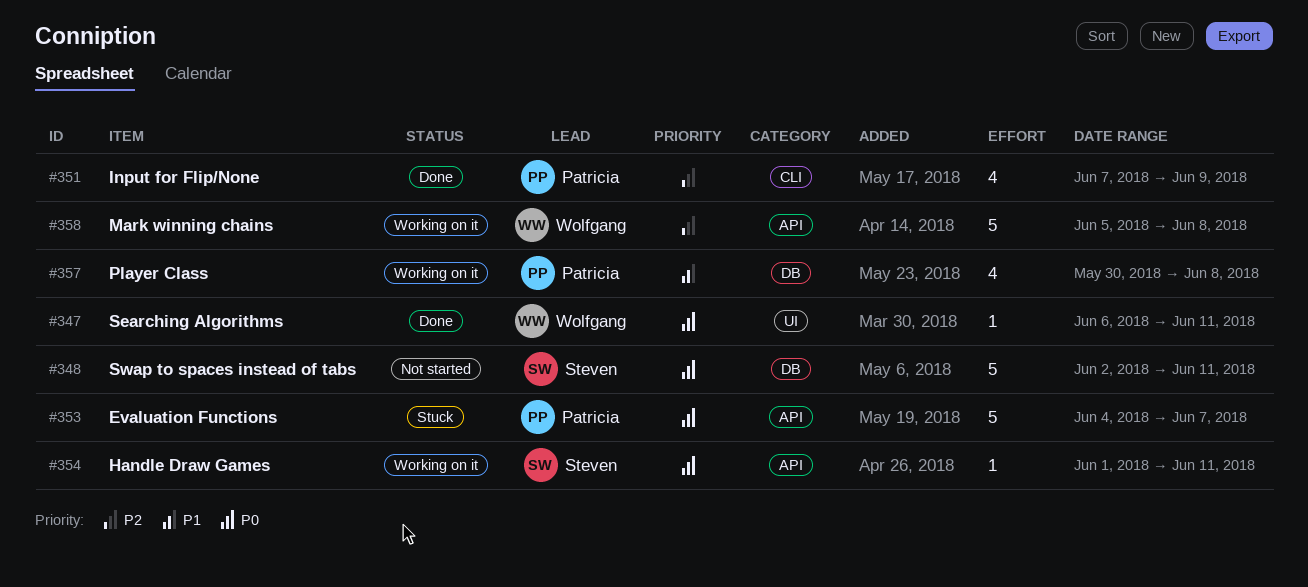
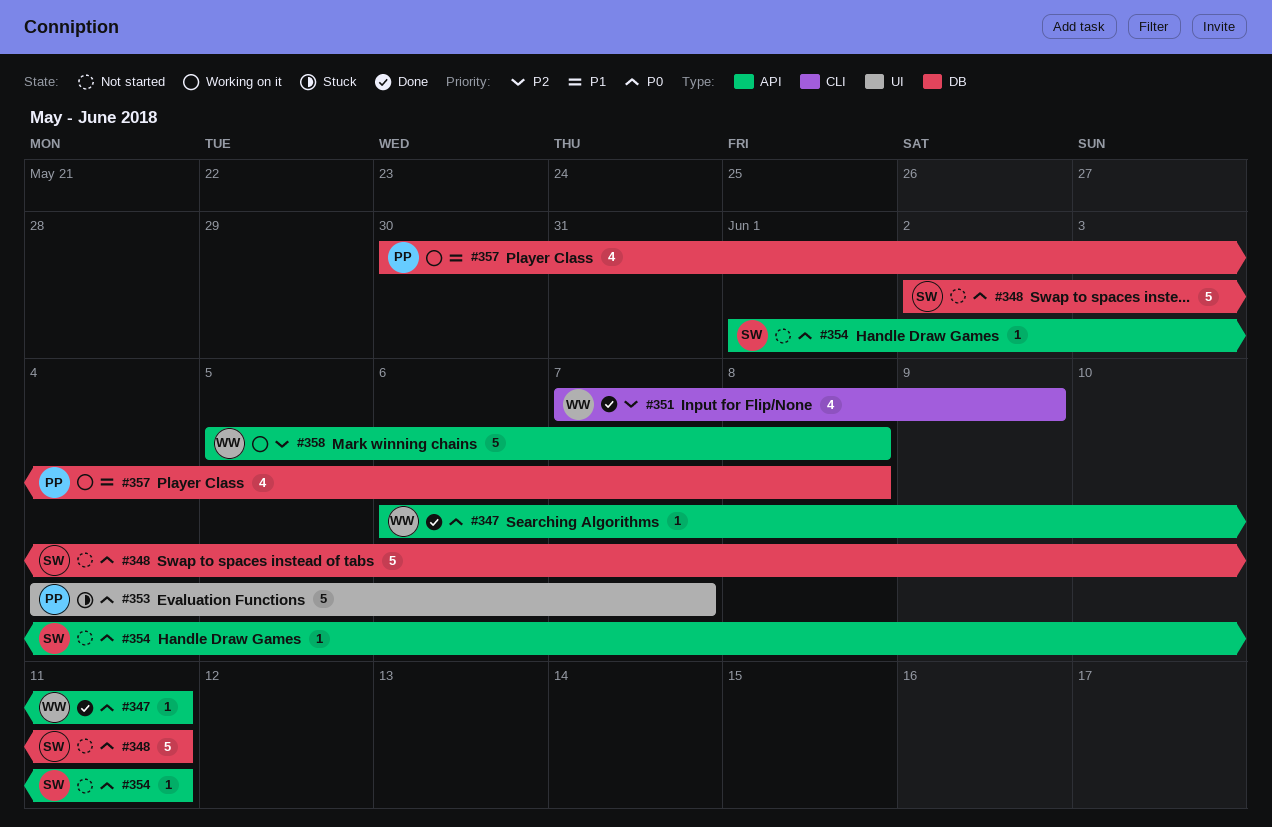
#347, label: UI -> API
#351, owner: Patricia -> Wolfgang
#353, label: API -> UI
#354, status: Working on it -> Not started

